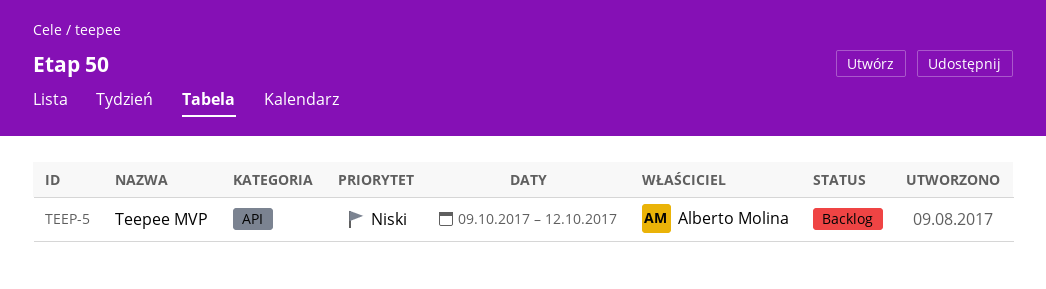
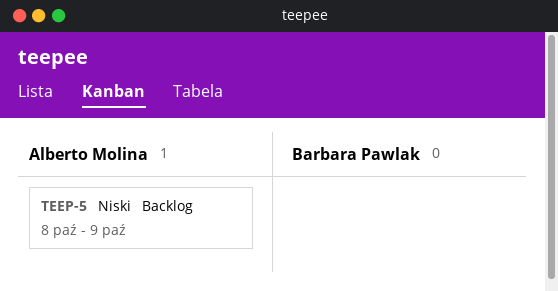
TEEP-5, start: Oct 9 -> Oct 8
TEEP-5, due: Oct 12 -> Oct 9

